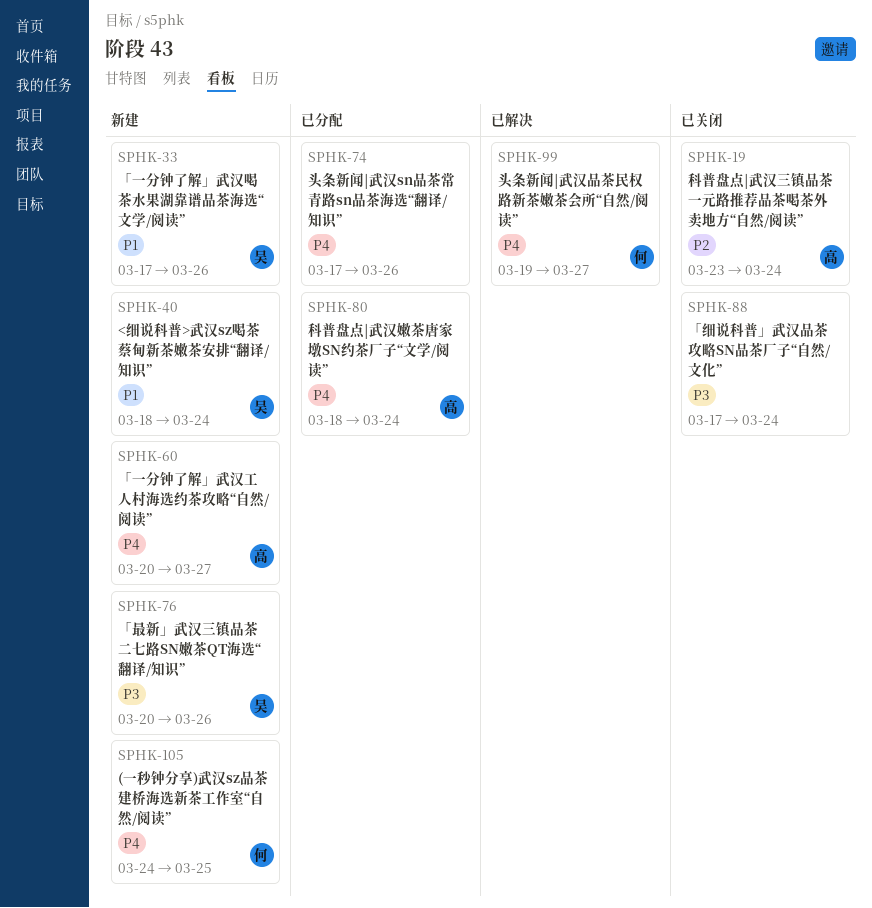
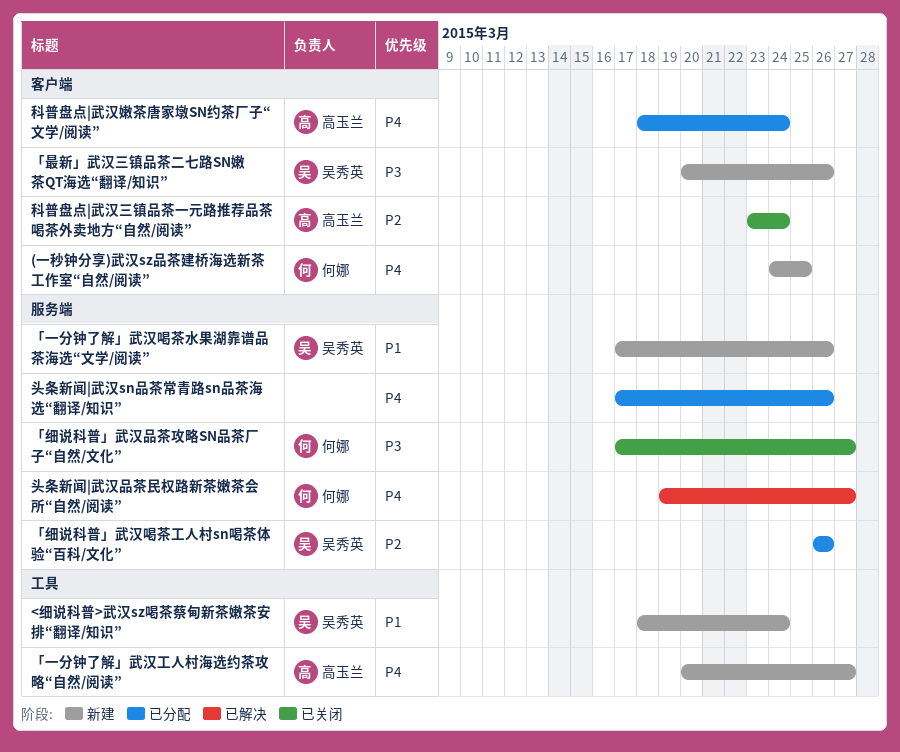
「细说科普」武汉品茶攻略SN品茶厂子“自然/文化”, owner: none -> 何娜
「细说科普」武汉品茶攻略SN品茶厂子“自然/文化”, due: Mar 24 -> Mar 27
「细说科普」武汉喝茶工人村sn喝茶体验“百科/文化”: none -> present

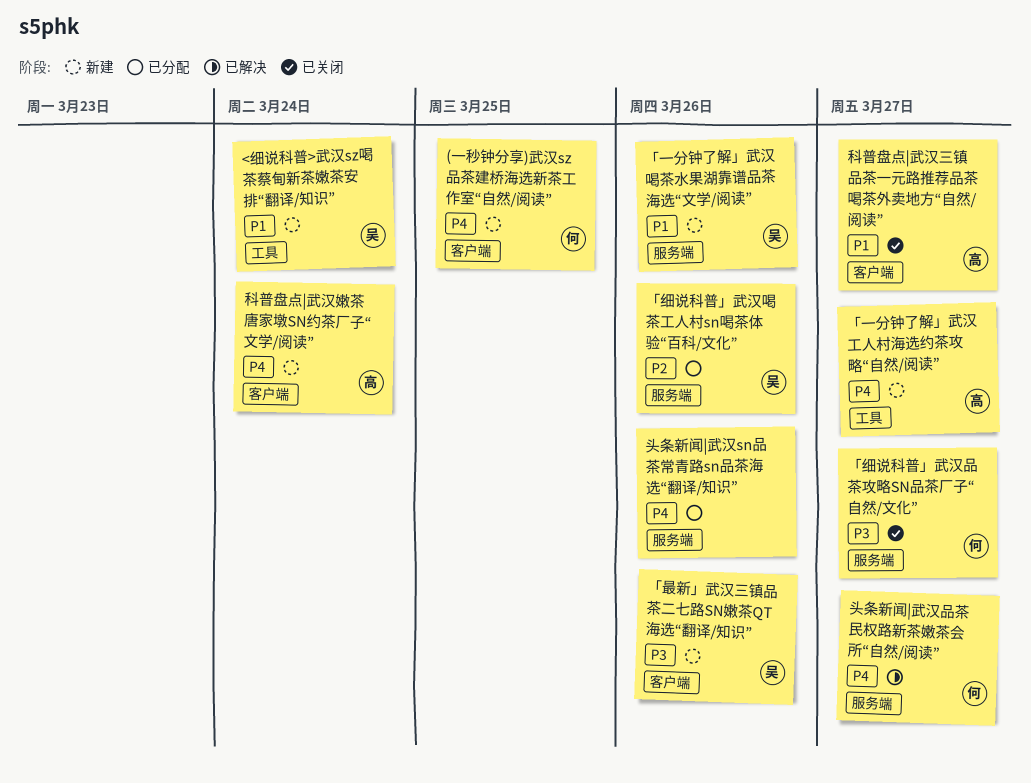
科普盘点|武汉三镇品茶一元路推荐品茶喝茶外卖地方“自然/阅读”, priority: P2 -> P1
科普盘点|武汉三镇品茶一元路推荐品茶喝茶外卖地方“自然/阅读”, due: Mar 24 -> Mar 27
科普盘点|武汉嫩茶唐家墩SN约茶厂子“文学/阅读”, status: 已分配 -> 新建

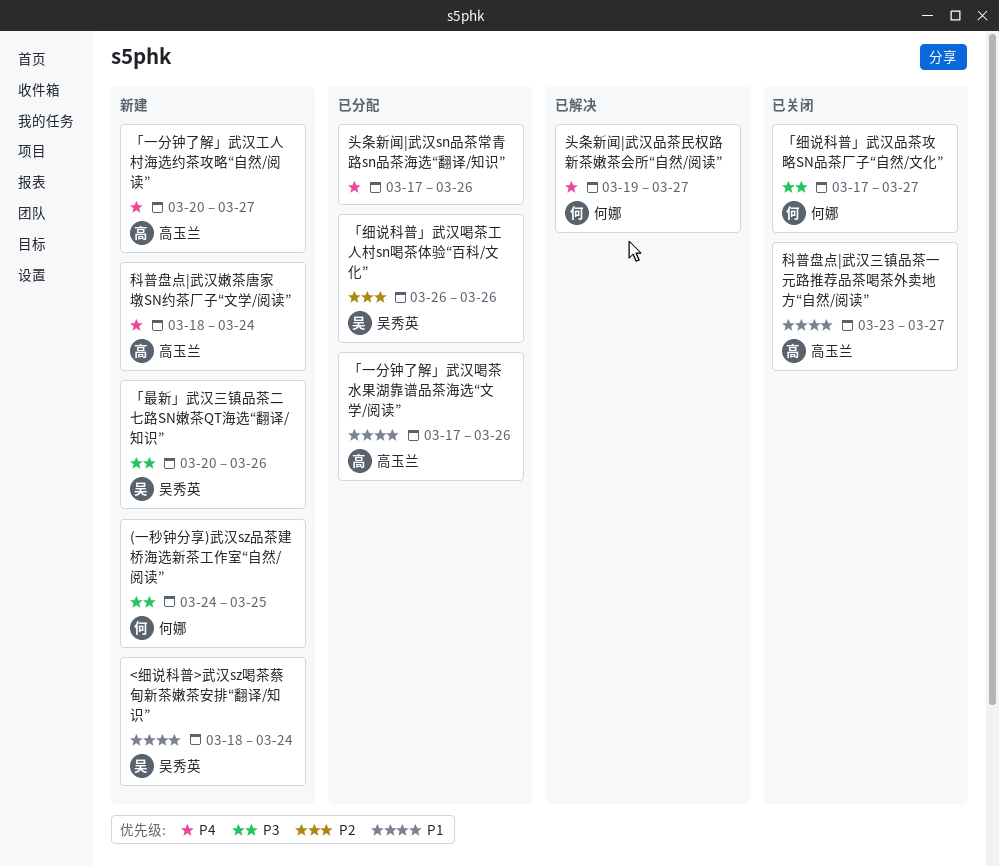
(一秒钟分享)武汉sz品茶建桥海选新茶工作室“自然/阅读”, priority: P4 -> P3
「一分钟了解」武汉喝茶水果湖靠谱品茶海选“文学/阅读”, status: 新建 -> 已分配
「一分钟了解」武汉喝茶水果湖靠谱品茶海选“文学/阅读”, owner: 吴秀英 -> 高玉兰

